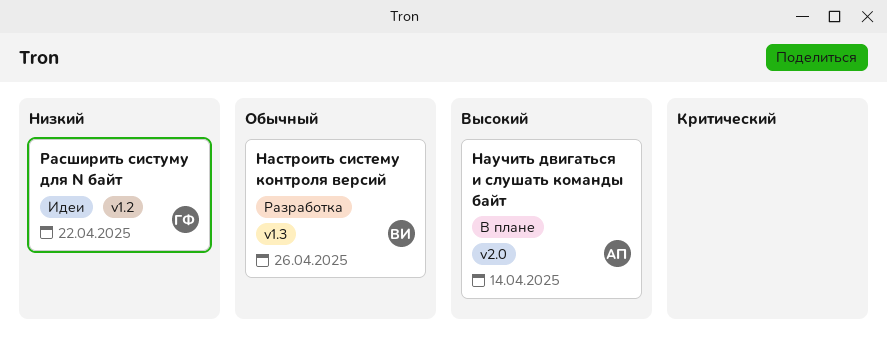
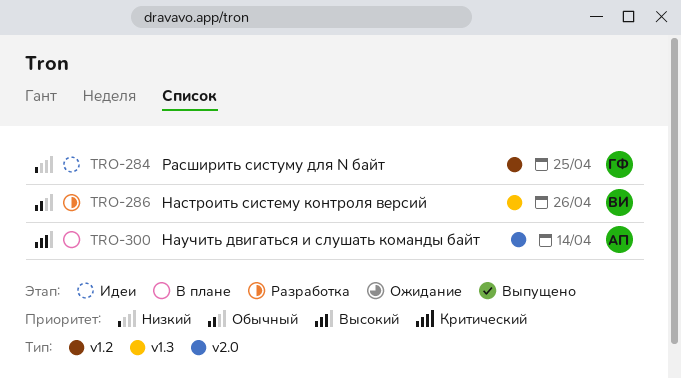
Расширить систуму для N байт, due: Apr 22 -> Apr 25

